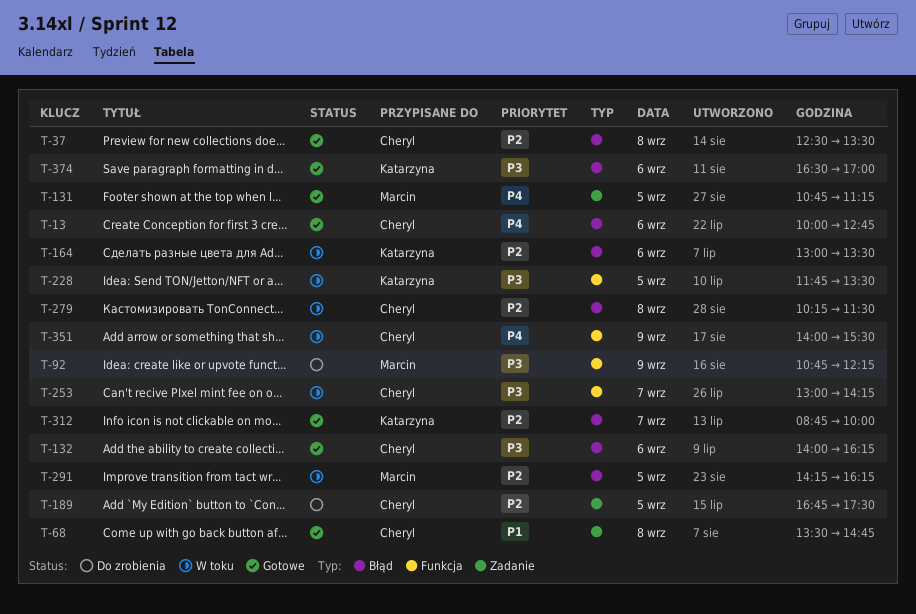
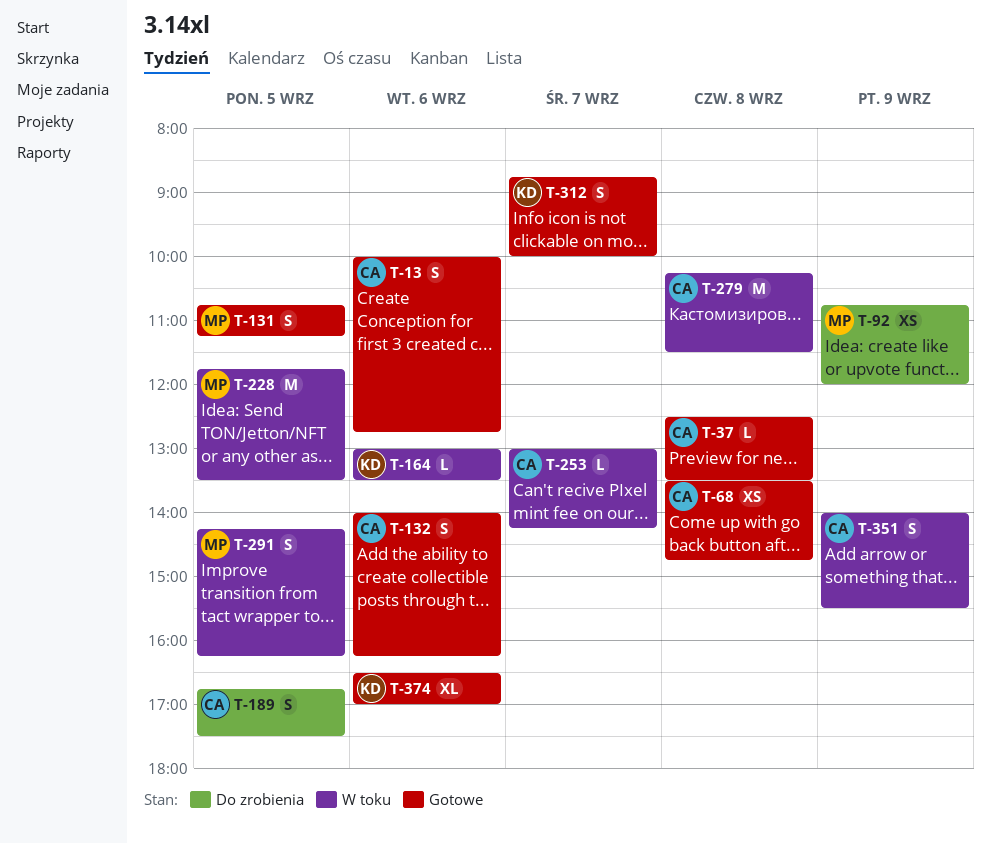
T-92, ends: 12:15 -> 12:00
T-228, owner: Katarzyna -> Marcin

